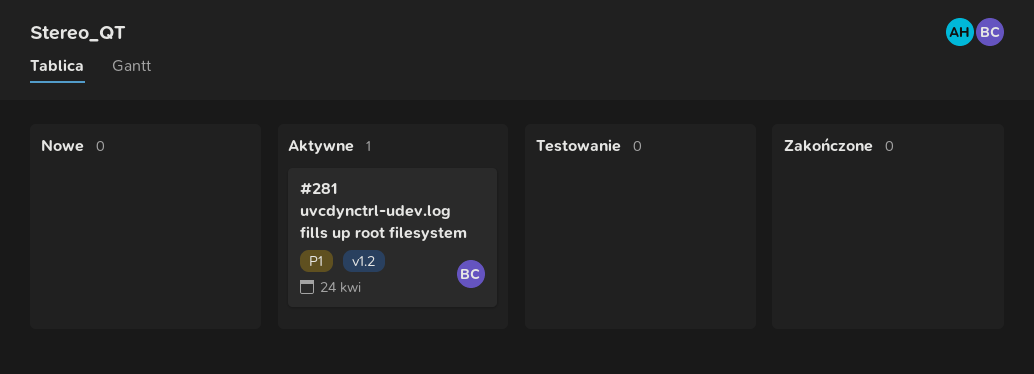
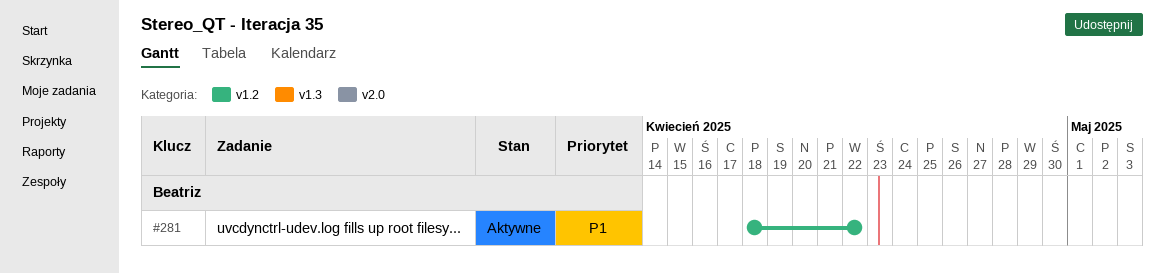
#281, due: Apr 24 -> Apr 22

